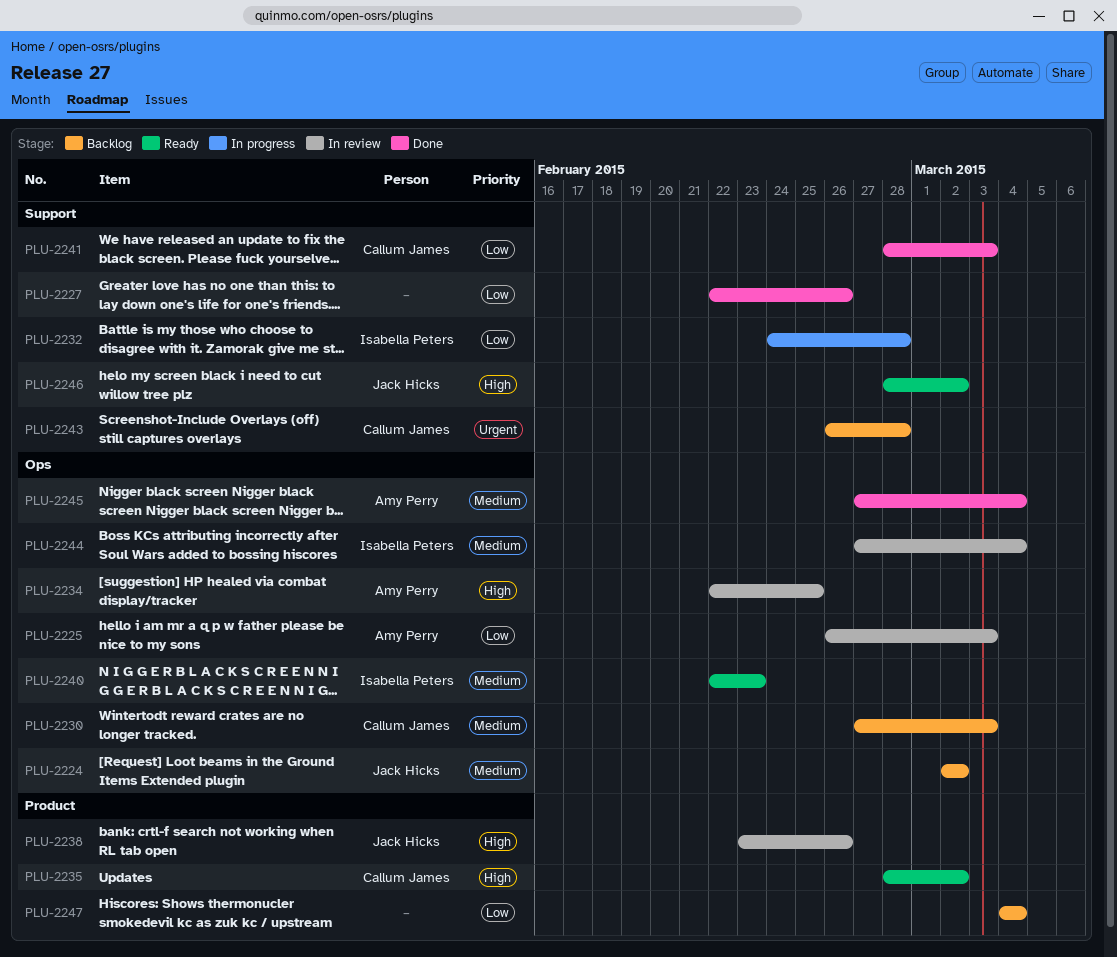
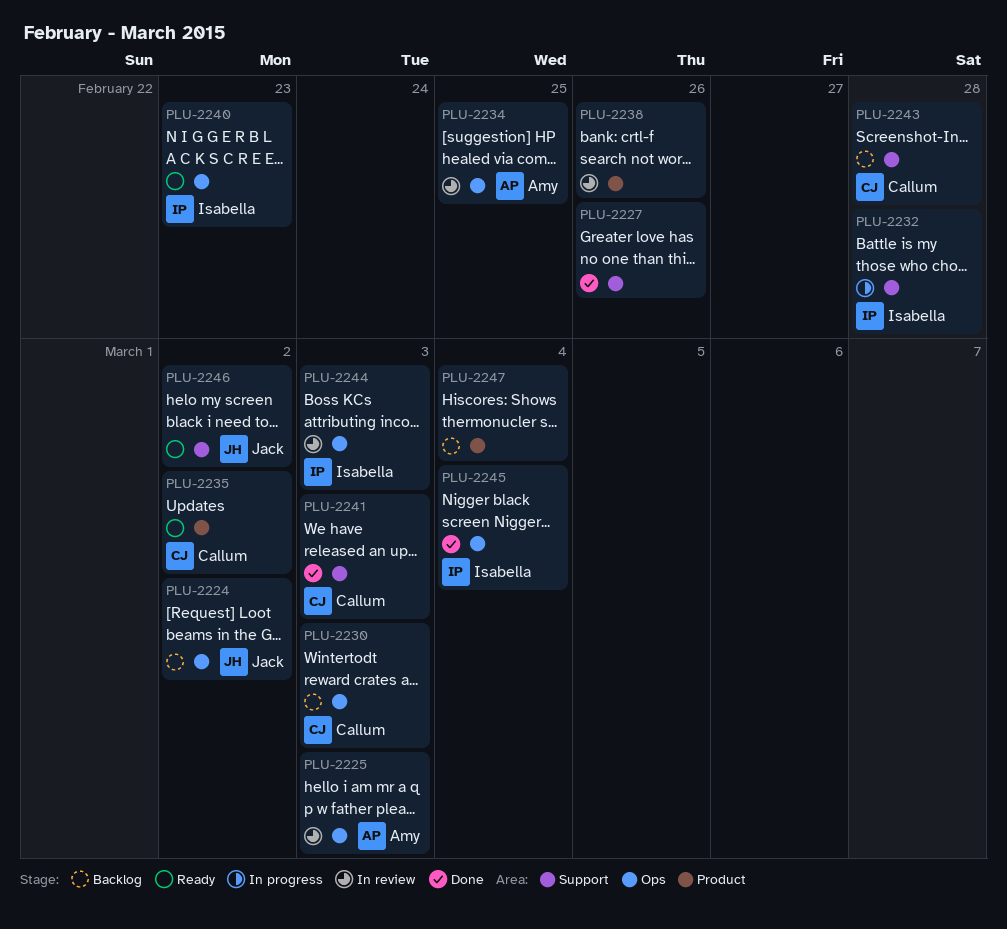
PLU-2238, owner: Jack Hicks -> none
PLU-2244, due: Mar 4 -> Mar 3
PLU-2245, owner: Amy Perry -> Isabella Peters

